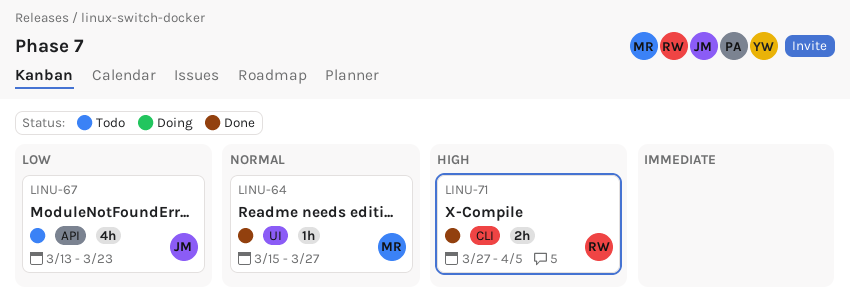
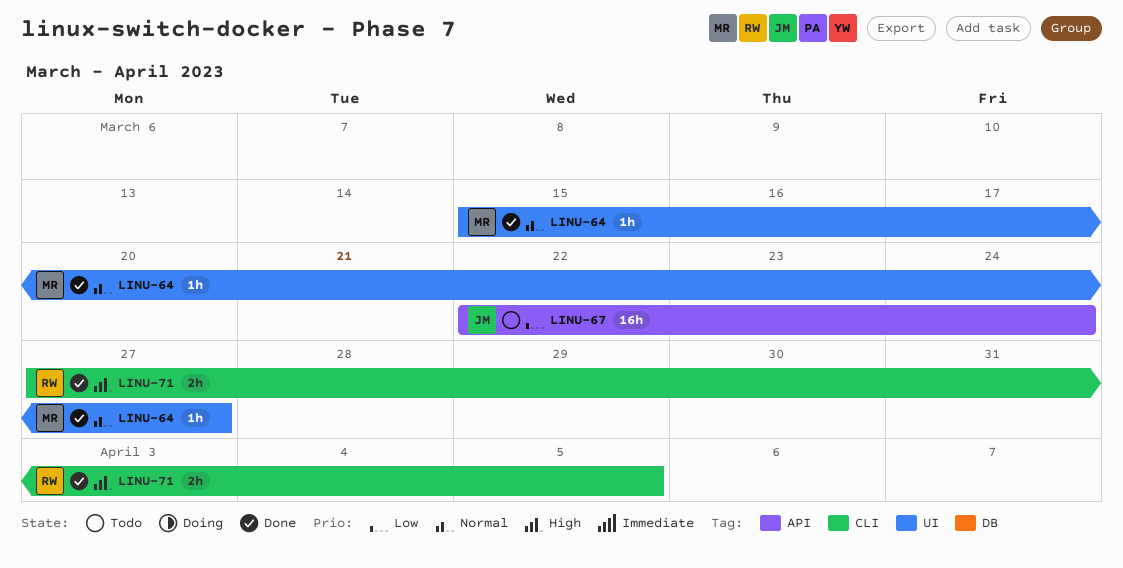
LINU-67, estimate: 4h -> 16h
LINU-67, start: Mar 13 -> Mar 22
LINU-67, due: Mar 23 -> Mar 24

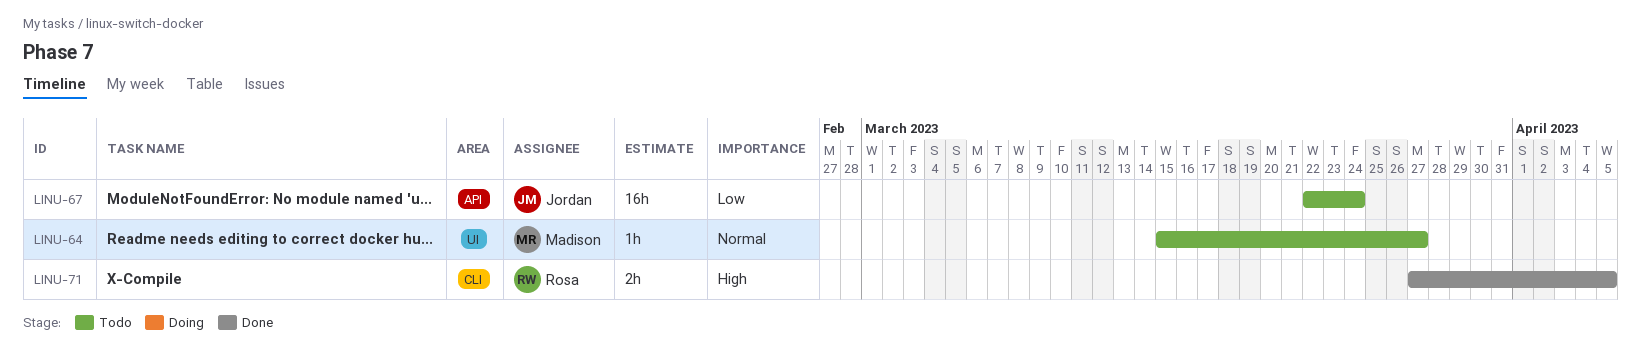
LINU-64, status: Done -> Todo

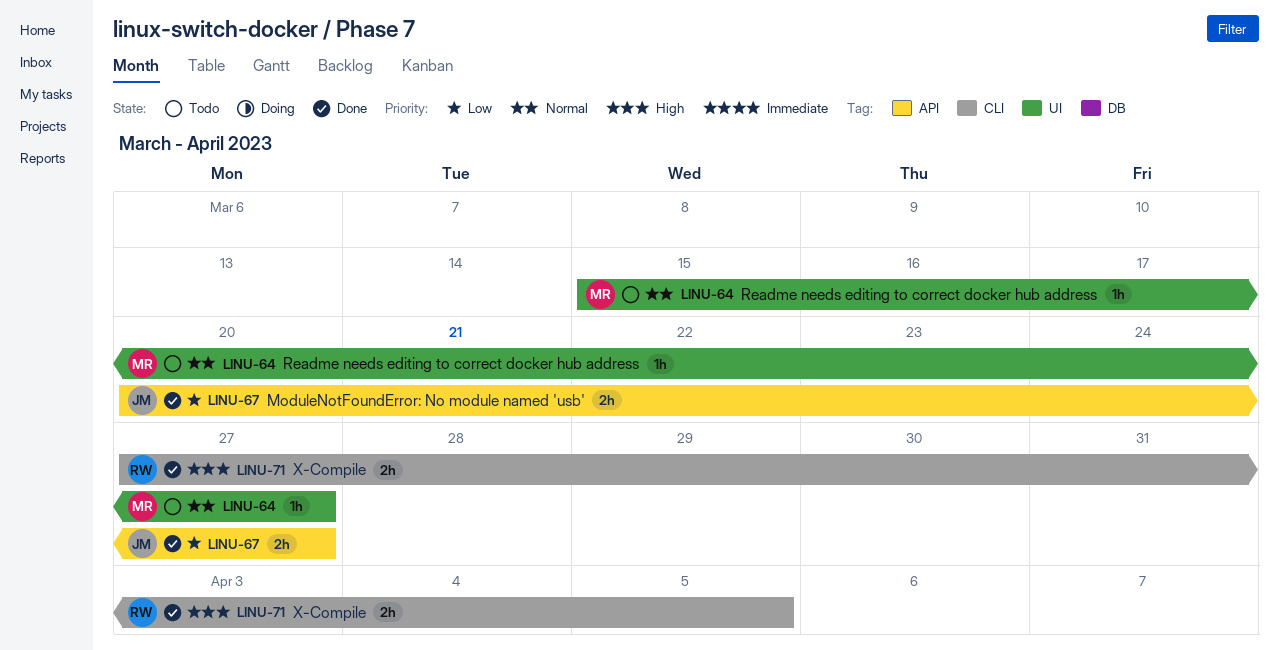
LINU-67, status: Todo -> Done
LINU-67, estimate: 16h -> 2h
LINU-67, start: Mar 22 -> Mar 20
LINU-67, due: Mar 24 -> Mar 27

